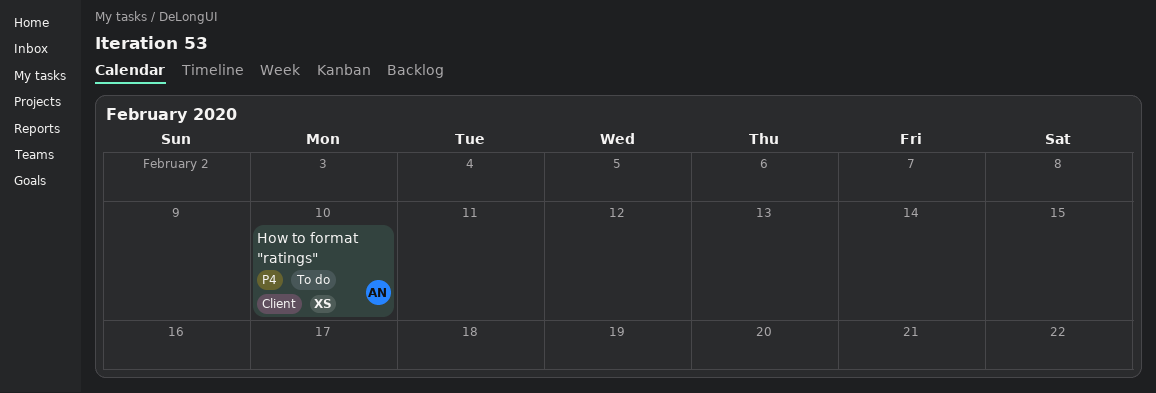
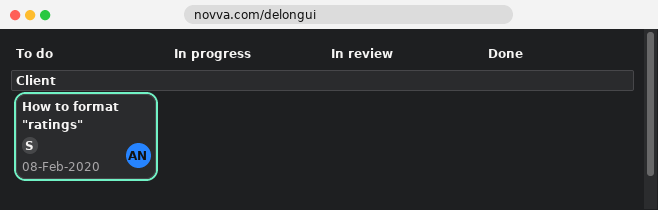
How to format "ratings", estimate: XS -> S
How to format "ratings", due: Feb 10 -> Feb 8

